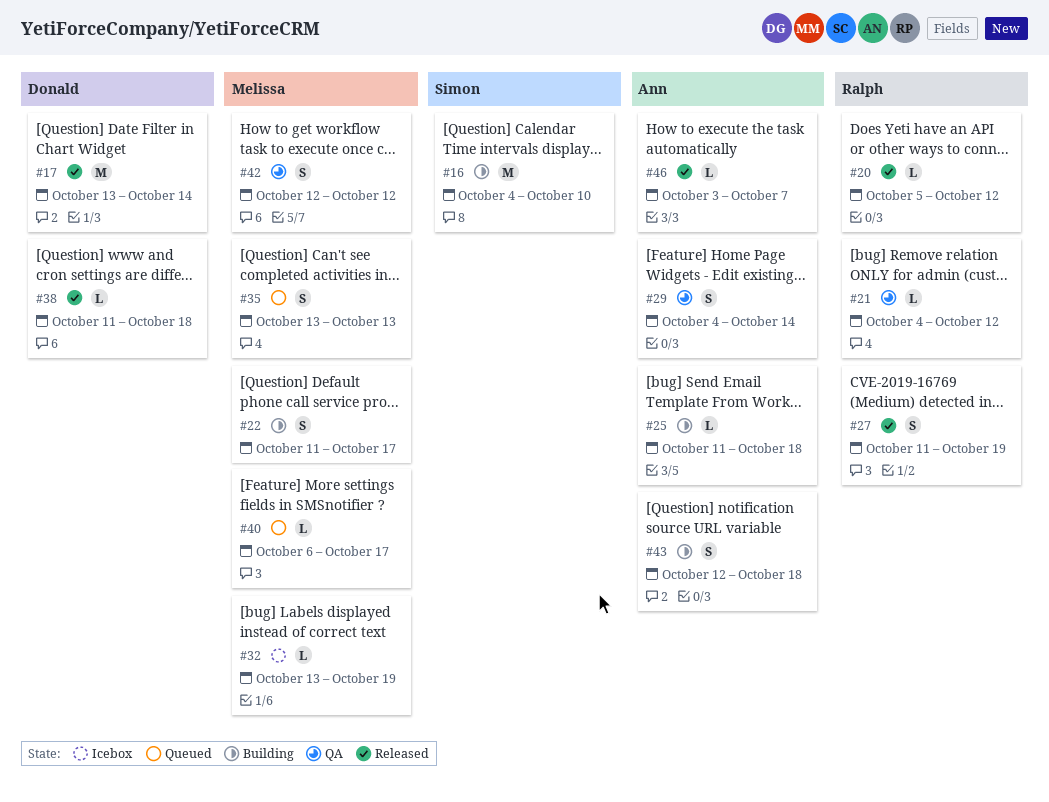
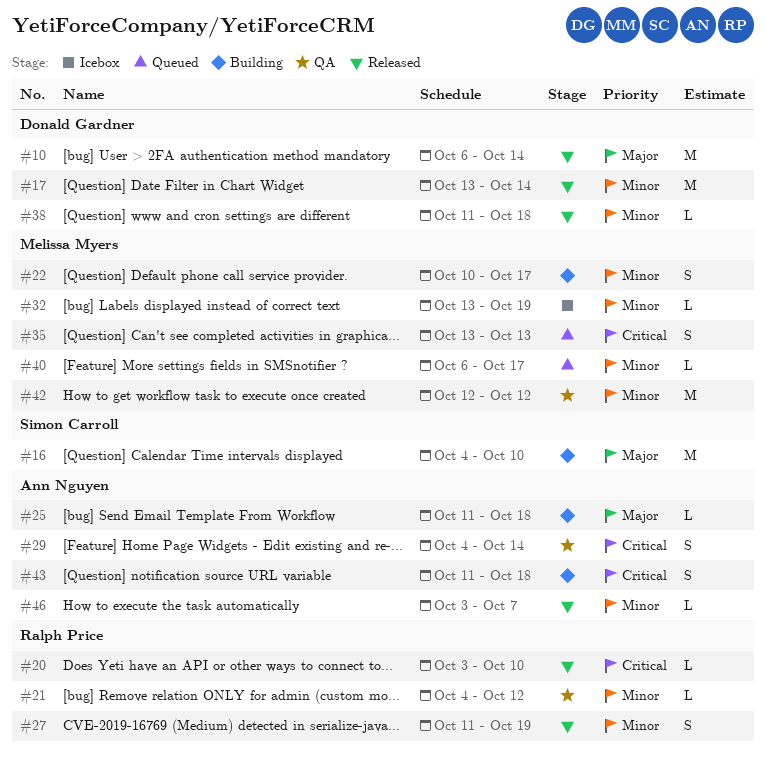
#10: none -> present
#20, start: Oct 5 -> Oct 3
#20, due: Oct 12 -> Oct 10
#22, start: Oct 11 -> Oct 10
#42, estimate: S -> M
#43, start: Oct 12 -> Oct 11

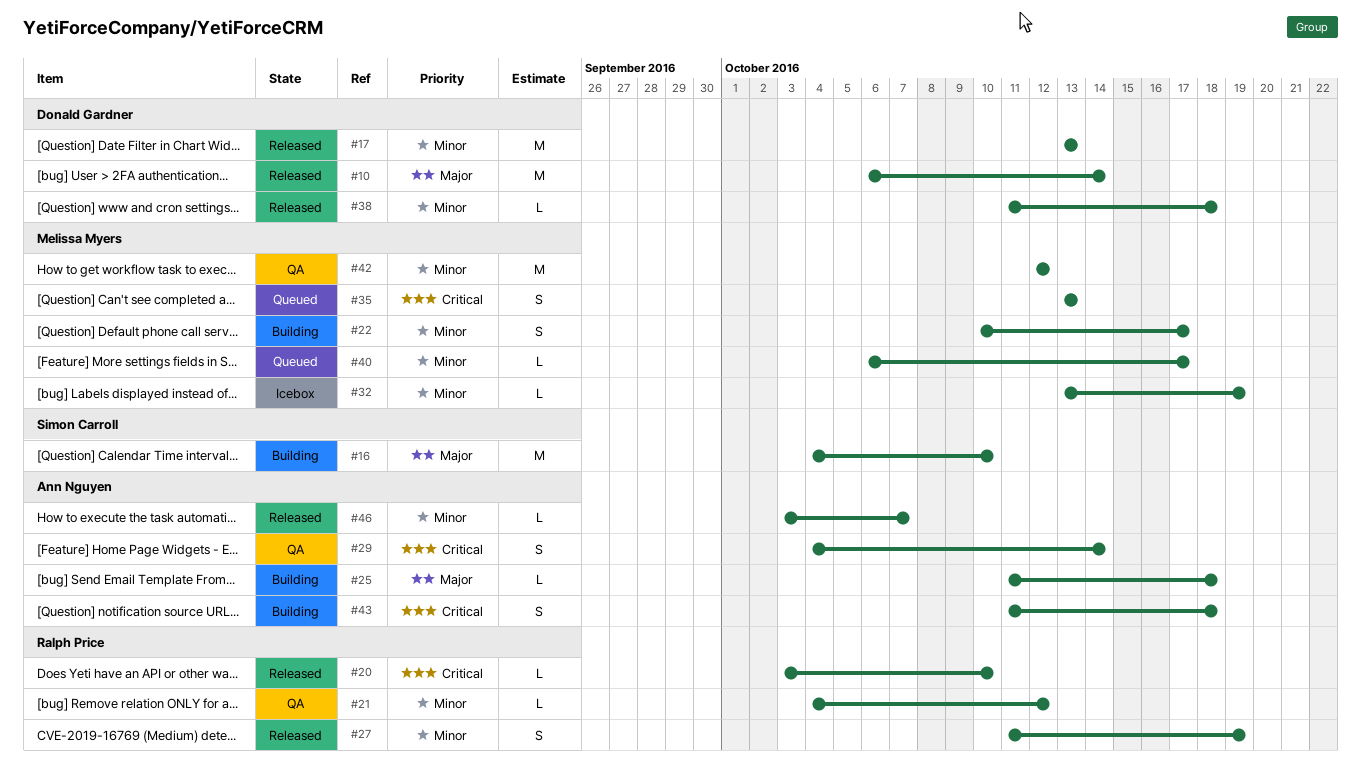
#17, due: Oct 14 -> Oct 13

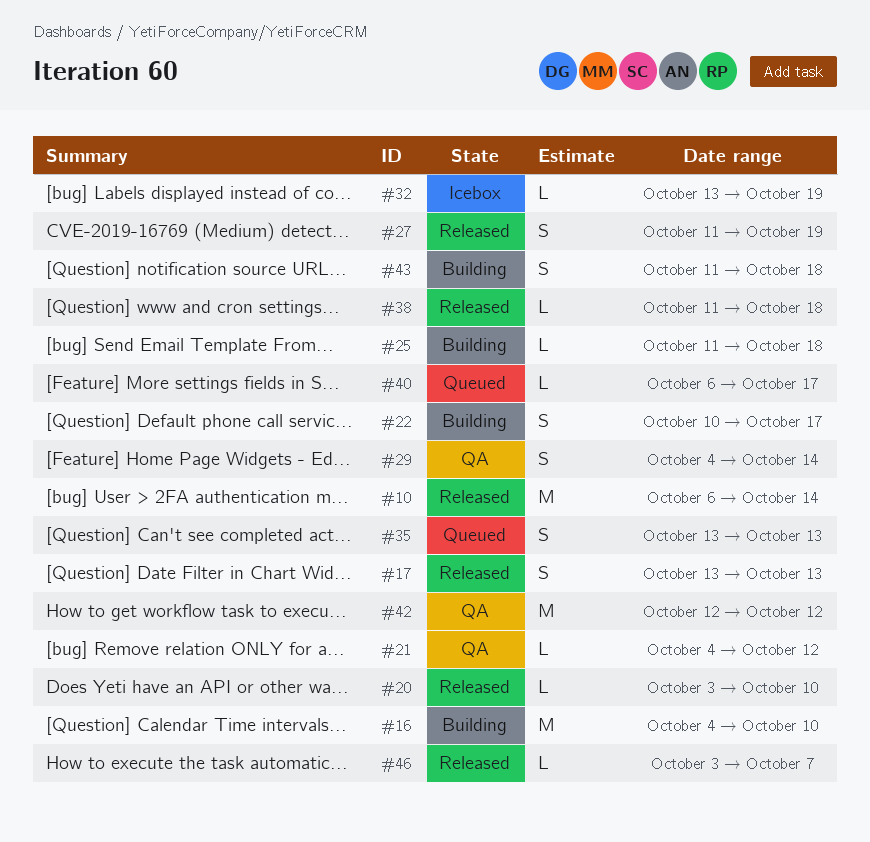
#17, estimate: M -> S

